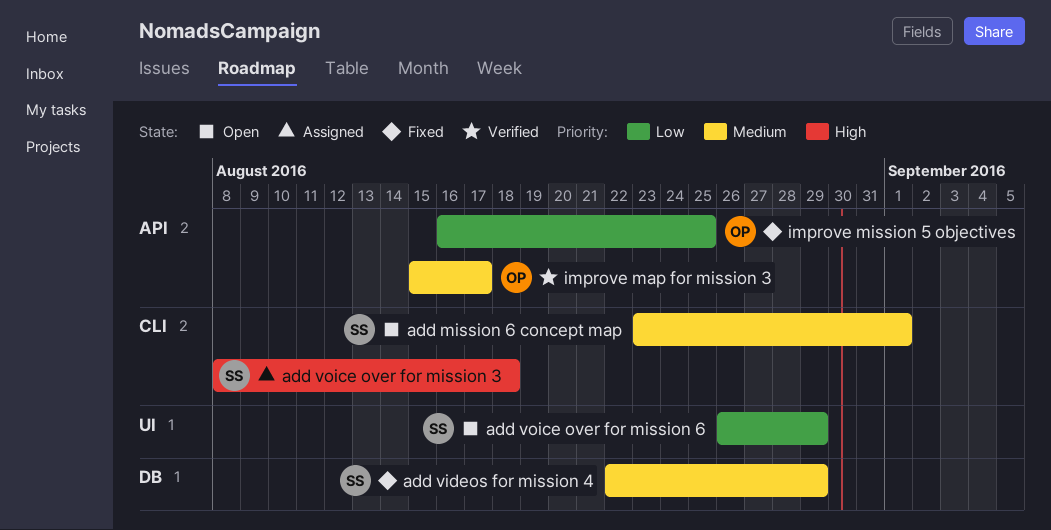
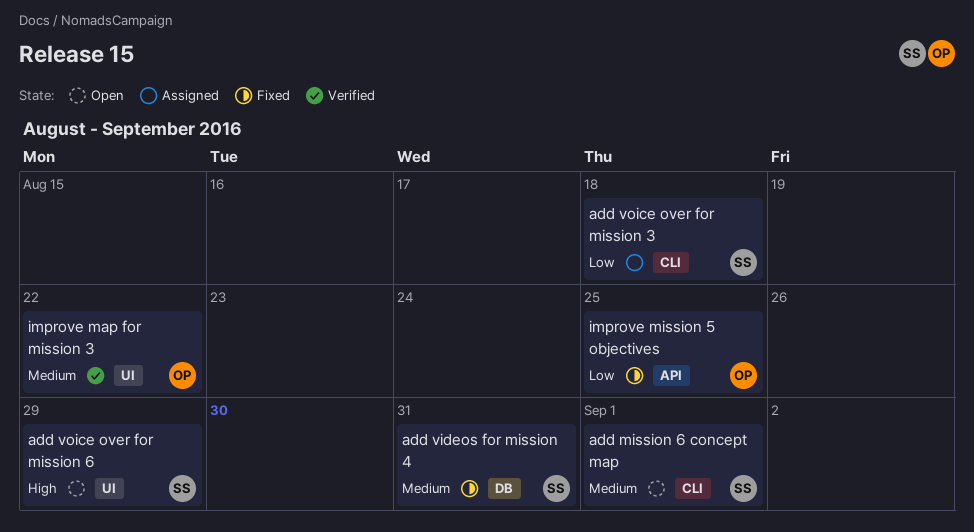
add videos for mission 4, due: Aug 29 -> Aug 31
add voice over for mission 3, priority: High -> Low
add voice over for mission 6, priority: Low -> High
improve map for mission 3, label: API -> UI
improve map for mission 3, due: Aug 17 -> Aug 22

